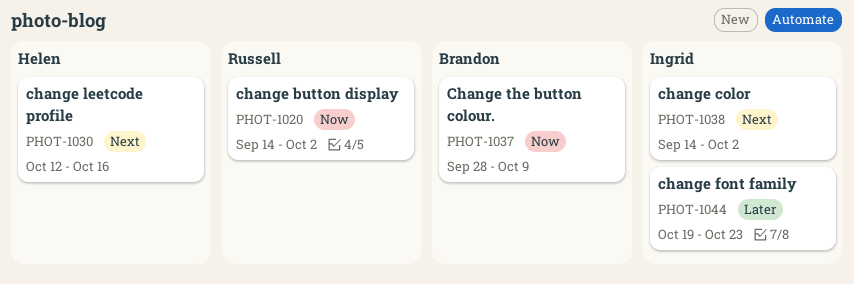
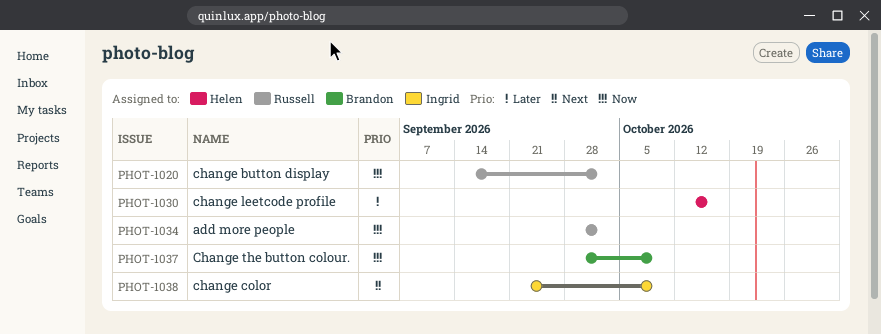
PHOT-1030, priority: Next -> Later
PHOT-1034: none -> present
PHOT-1038, start: Sep 14 -> Sep 21
PHOT-1038, due: Oct 2 -> Oct 9
PHOT-1044: present -> none

